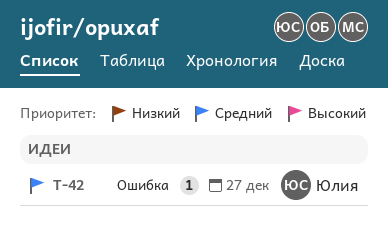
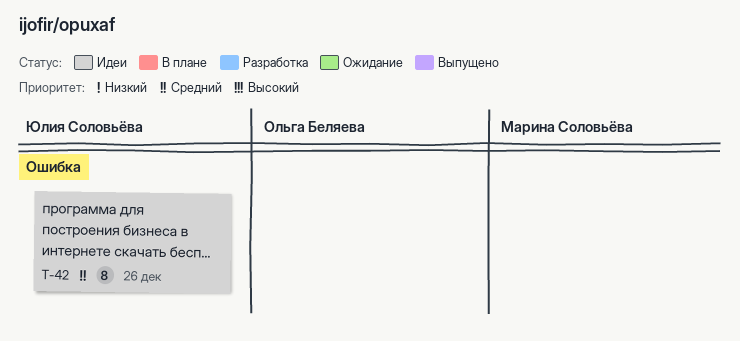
T-42, estimate: 1 -> 8
T-42, due: Dec 27 -> Dec 26

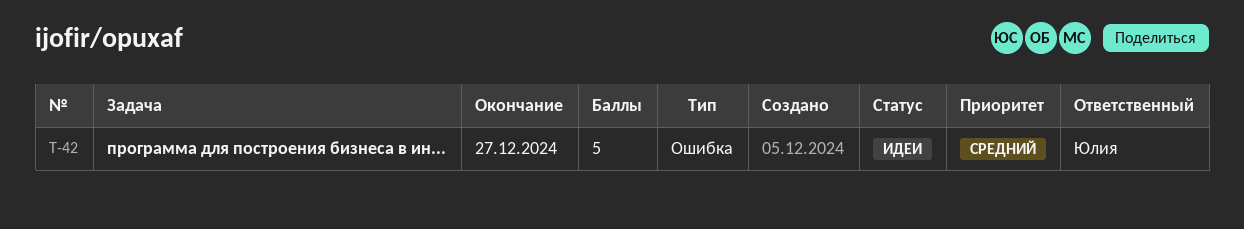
T-42, estimate: 8 -> 5
T-42, due: Dec 26 -> Dec 27

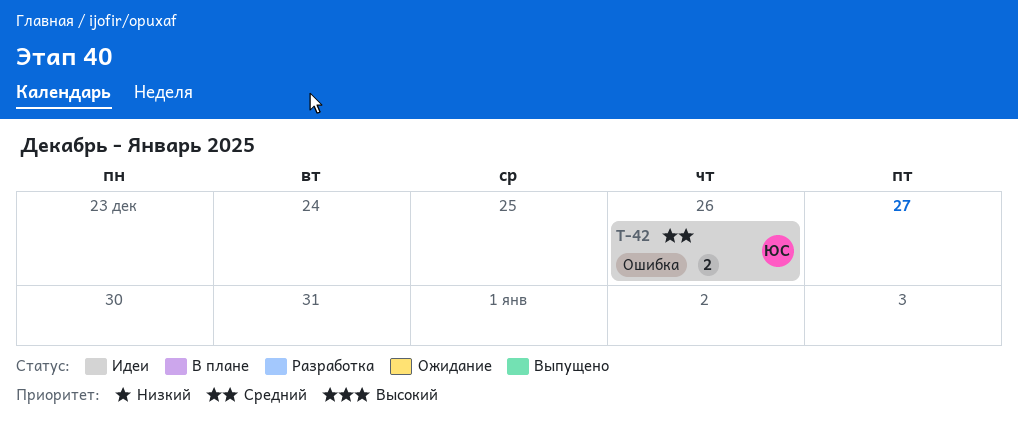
T-42, estimate: 5 -> 2
T-42, due: Dec 27 -> Dec 26

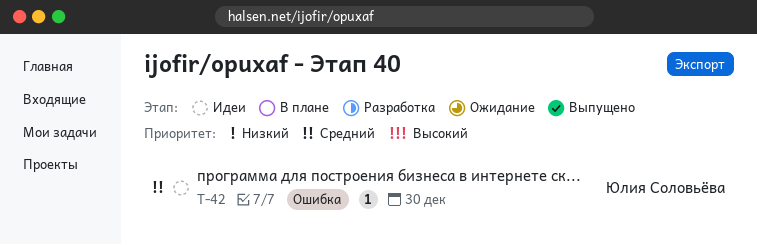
T-42, estimate: 2 -> 1
T-42, due: Dec 26 -> Dec 30

